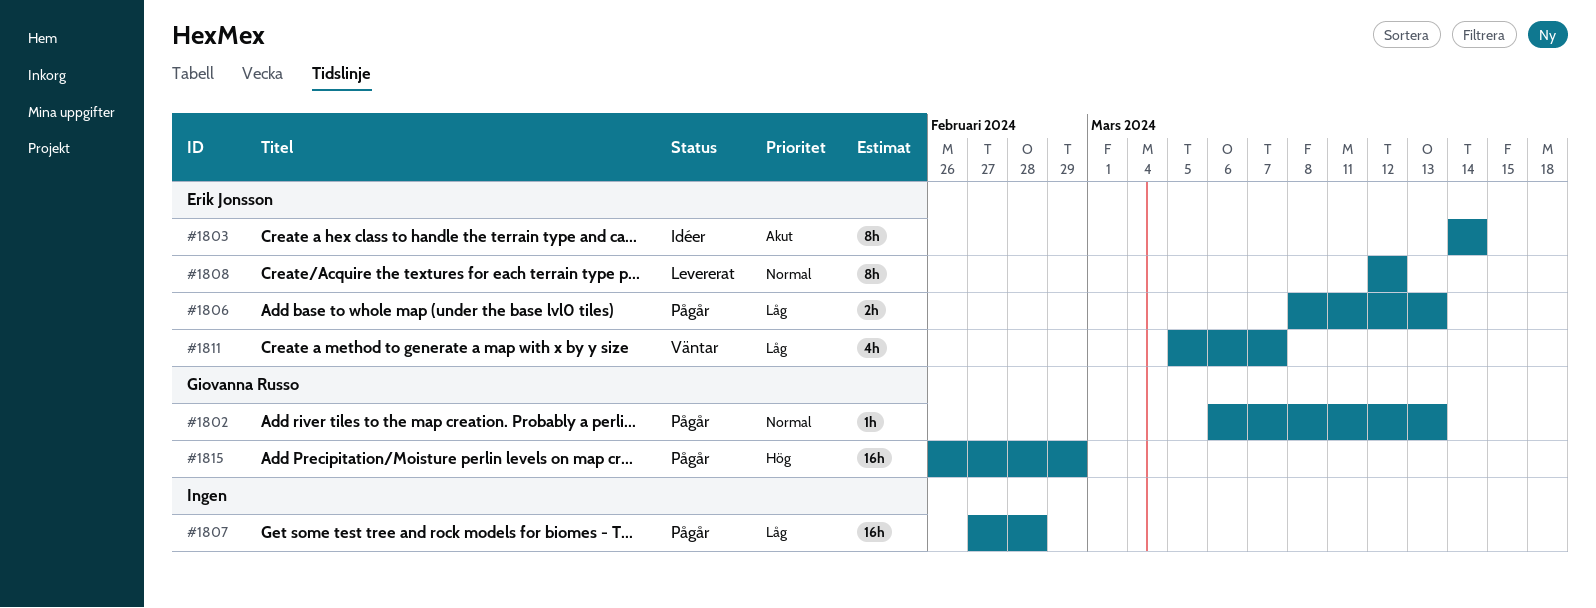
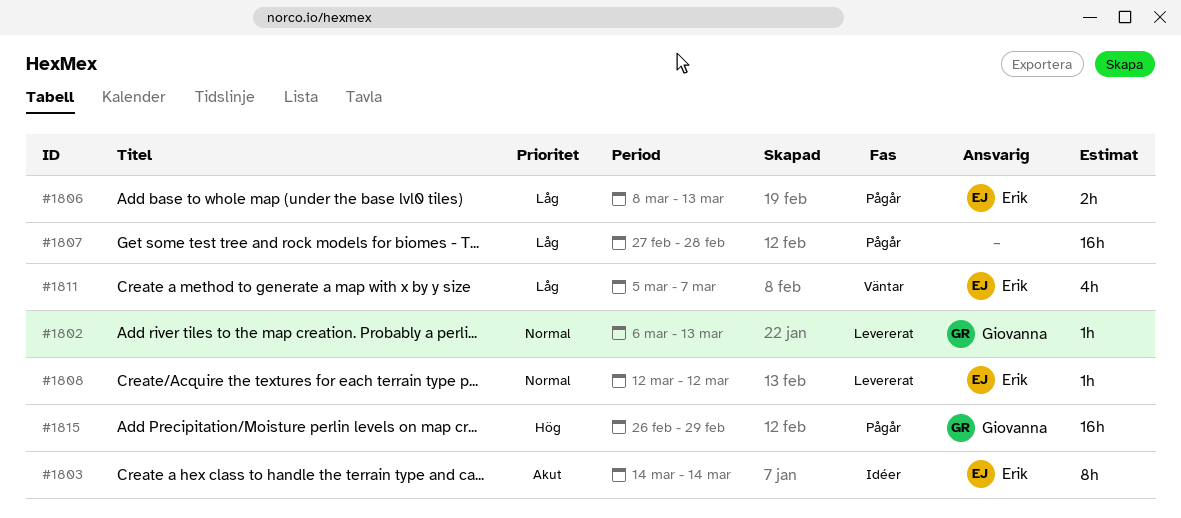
#1802, status: Pågår -> Levererat
#1808, estimate: 8h -> 1h

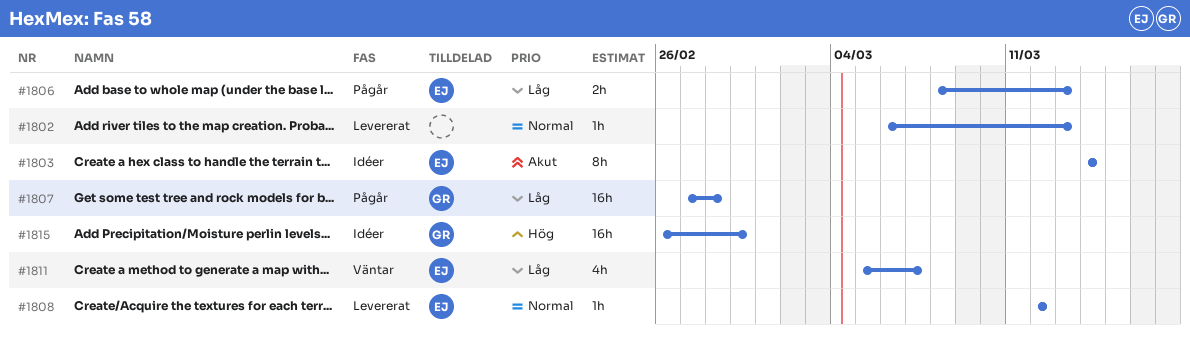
#1802, owner: Giovanna -> none
#1807, owner: none -> Giovanna
#1815, status: Pågår -> Idéer

